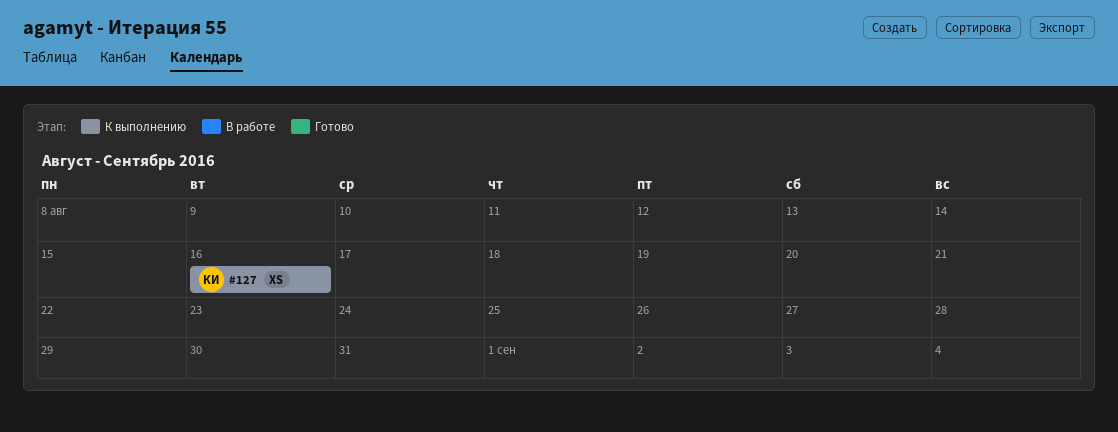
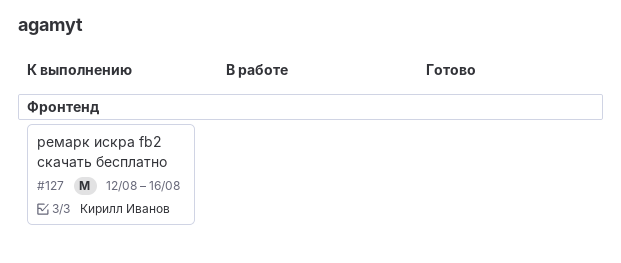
#127, estimate: XS -> M
#127, start: Aug 16 -> Aug 12

